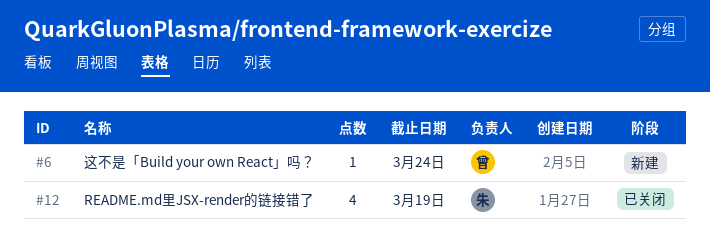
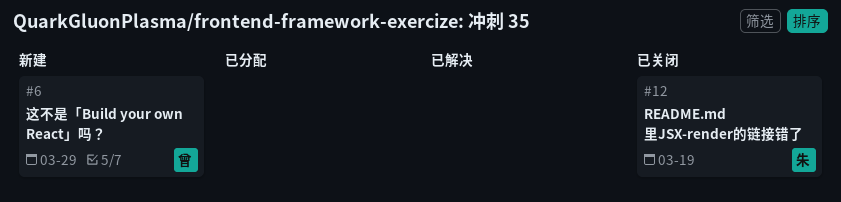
#6, due: Mar 24 -> Mar 29

